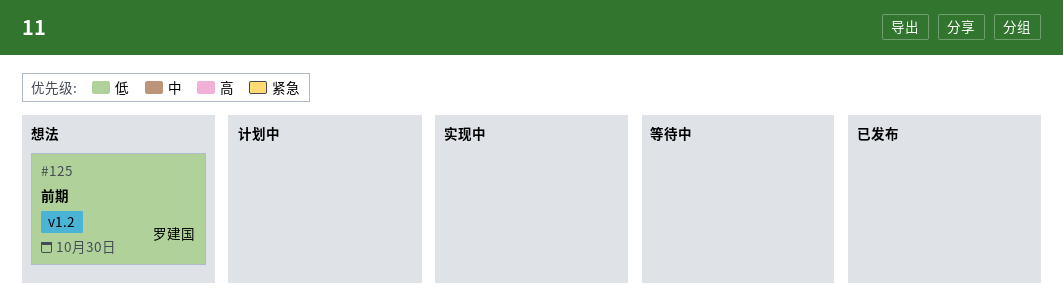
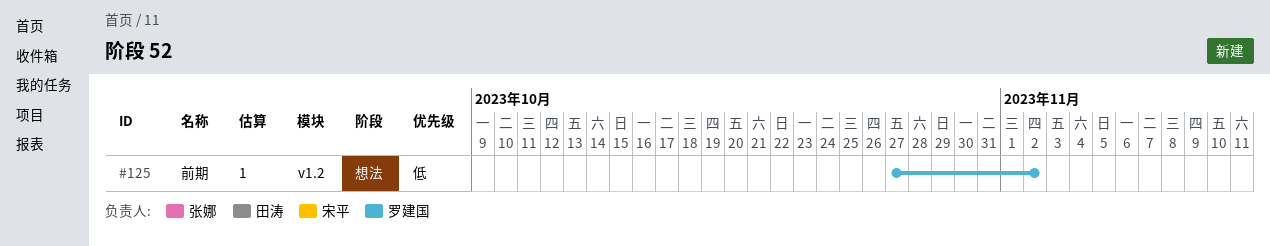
#125, due: Oct 30 -> Nov 2

